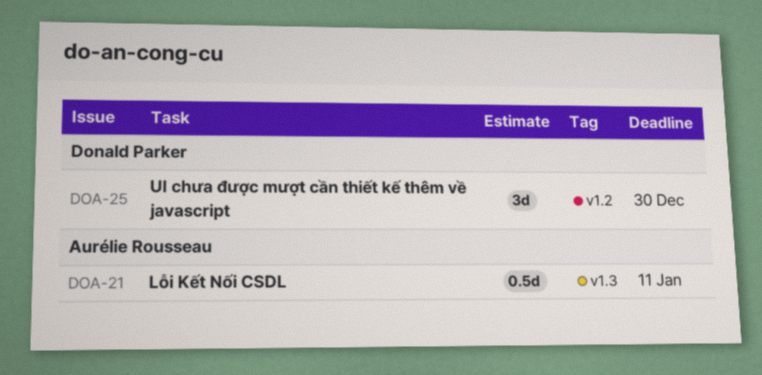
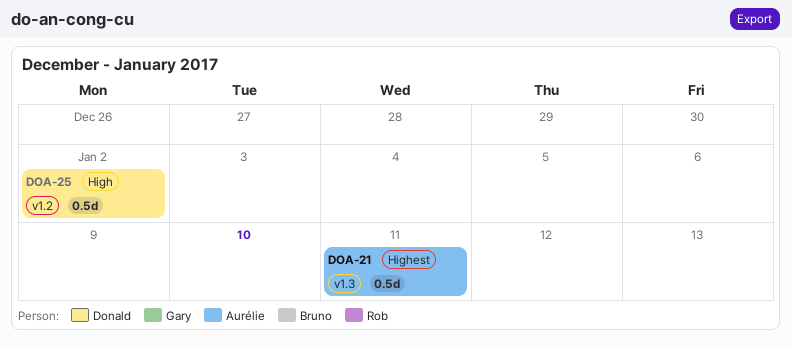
DOA-25, estimate: 3d -> 0.5d
DOA-25, due: Dec 30 -> Jan 2

